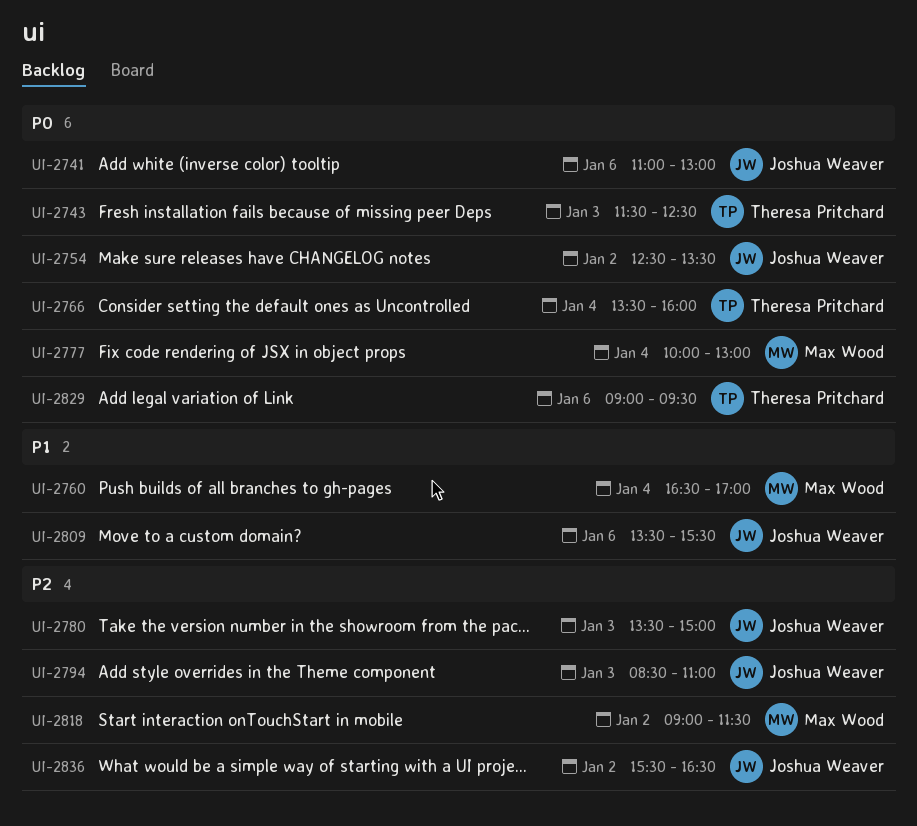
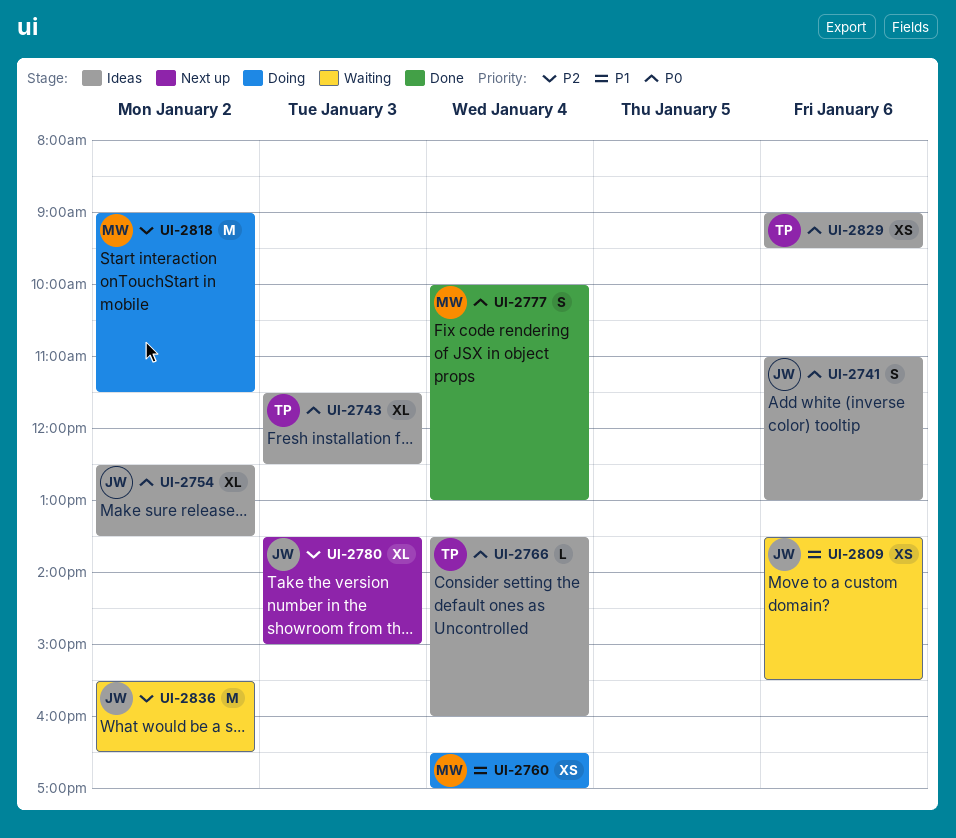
UI-2794: present -> none

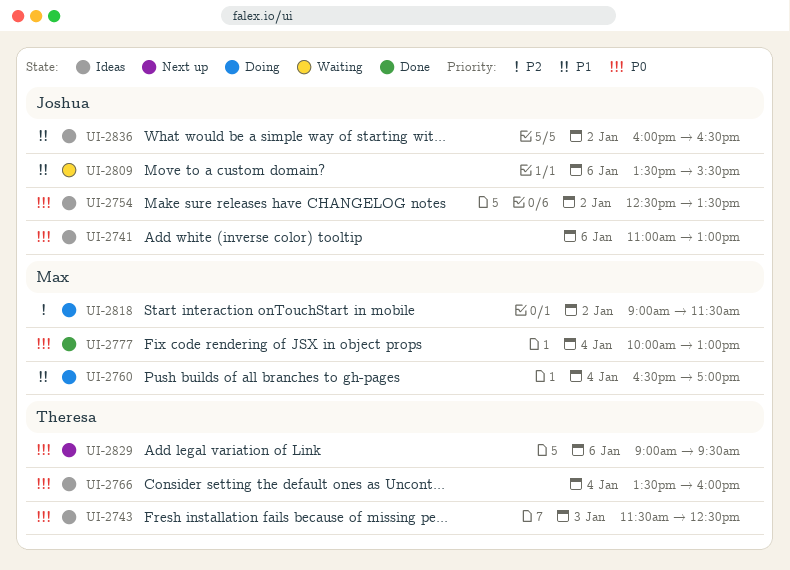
UI-2780: present -> none
UI-2829, status: Ideas -> Next up
UI-2836, status: Waiting -> Ideas
UI-2836, priority: P2 -> P1
UI-2836, begins: 15:30 -> 16:00

